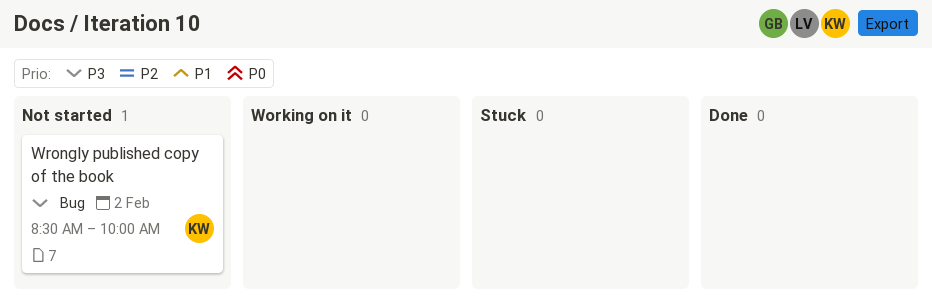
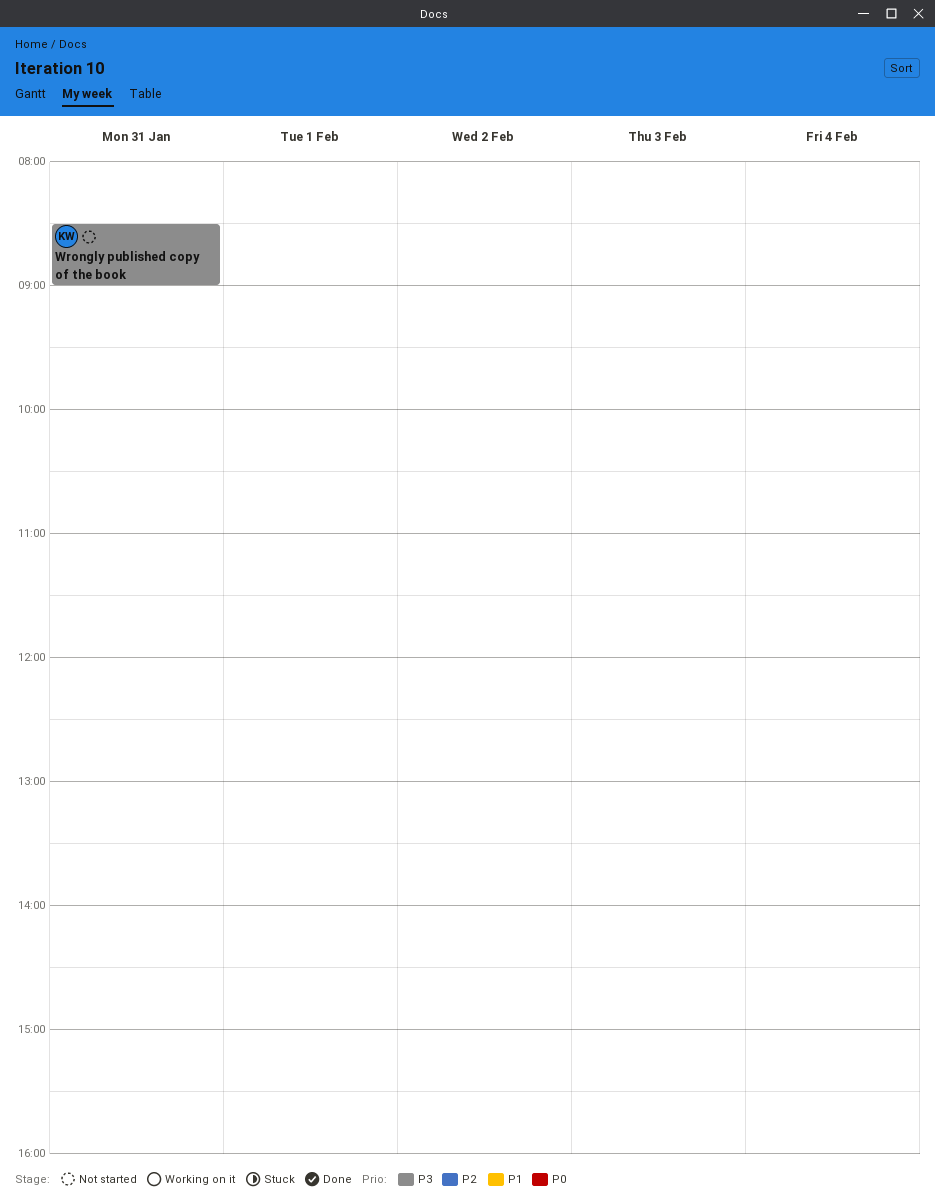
Wrongly published copy of the book, day: Feb 2 -> Jan 31
Wrongly published copy of the book, ends: 10:00 -> 09:00

